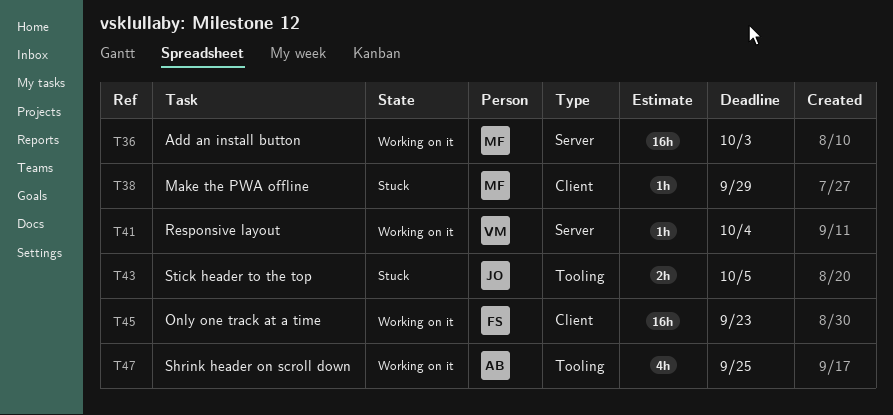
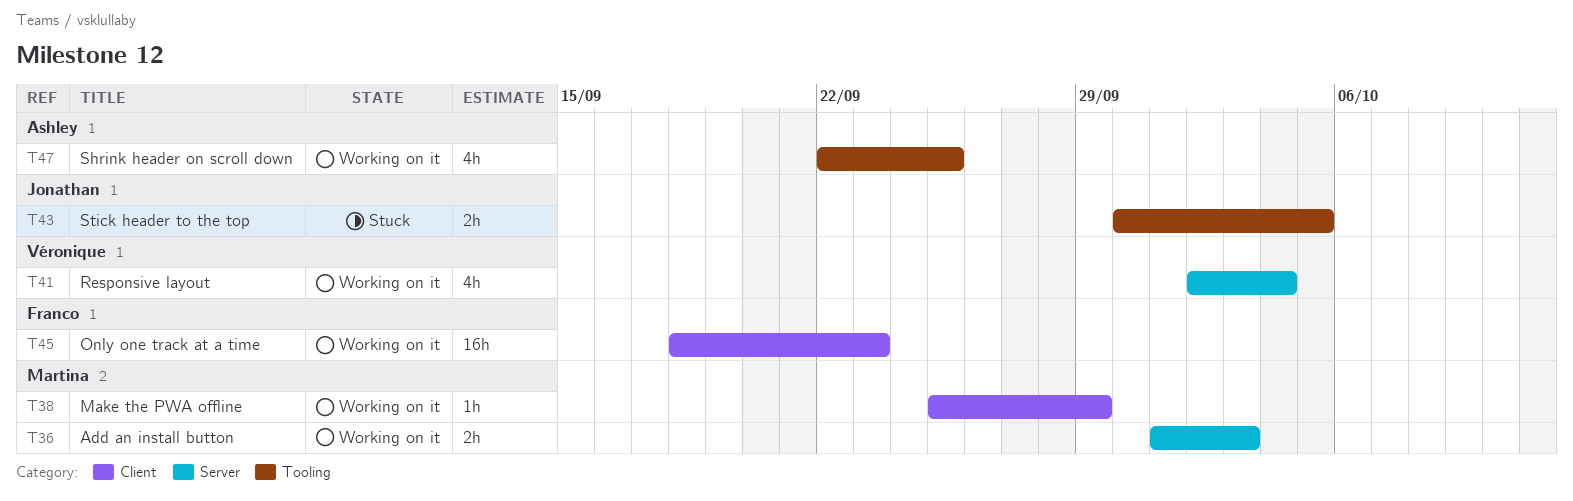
T36, estimate: 16h -> 2h
T38, status: Stuck -> Working on it
T41, estimate: 1h -> 4h

